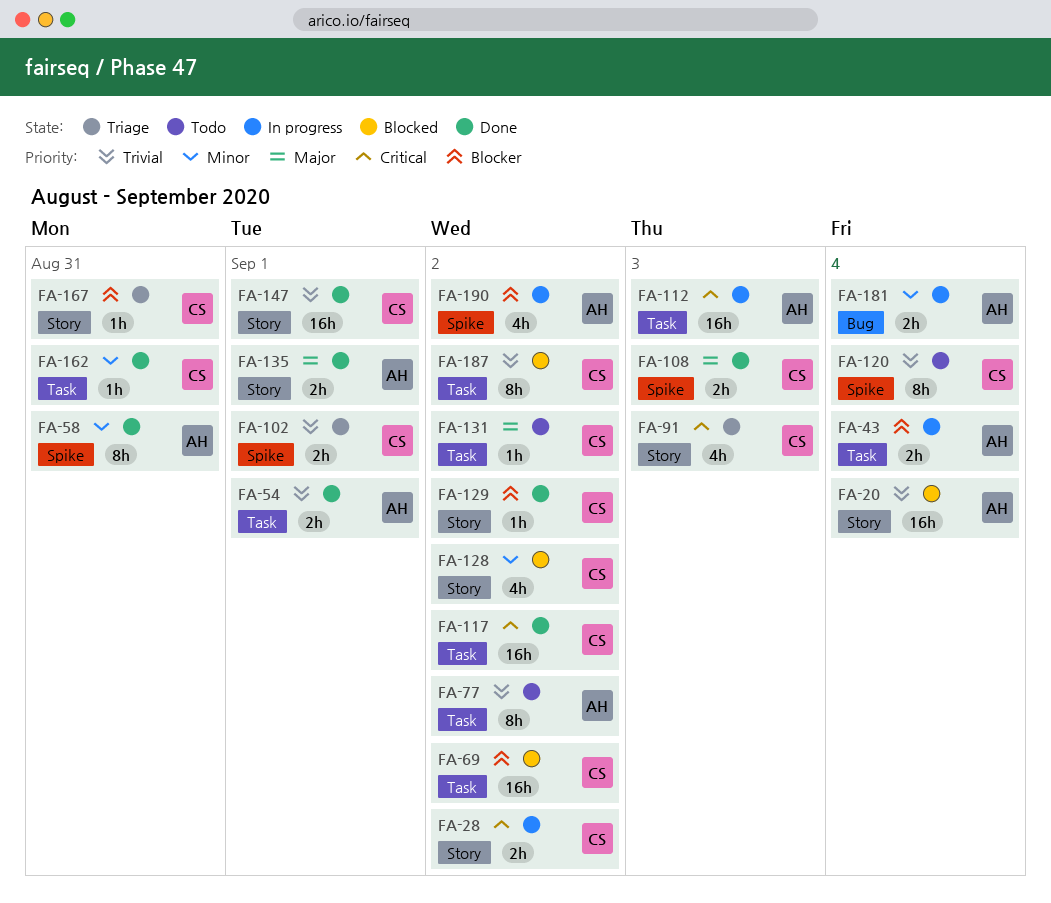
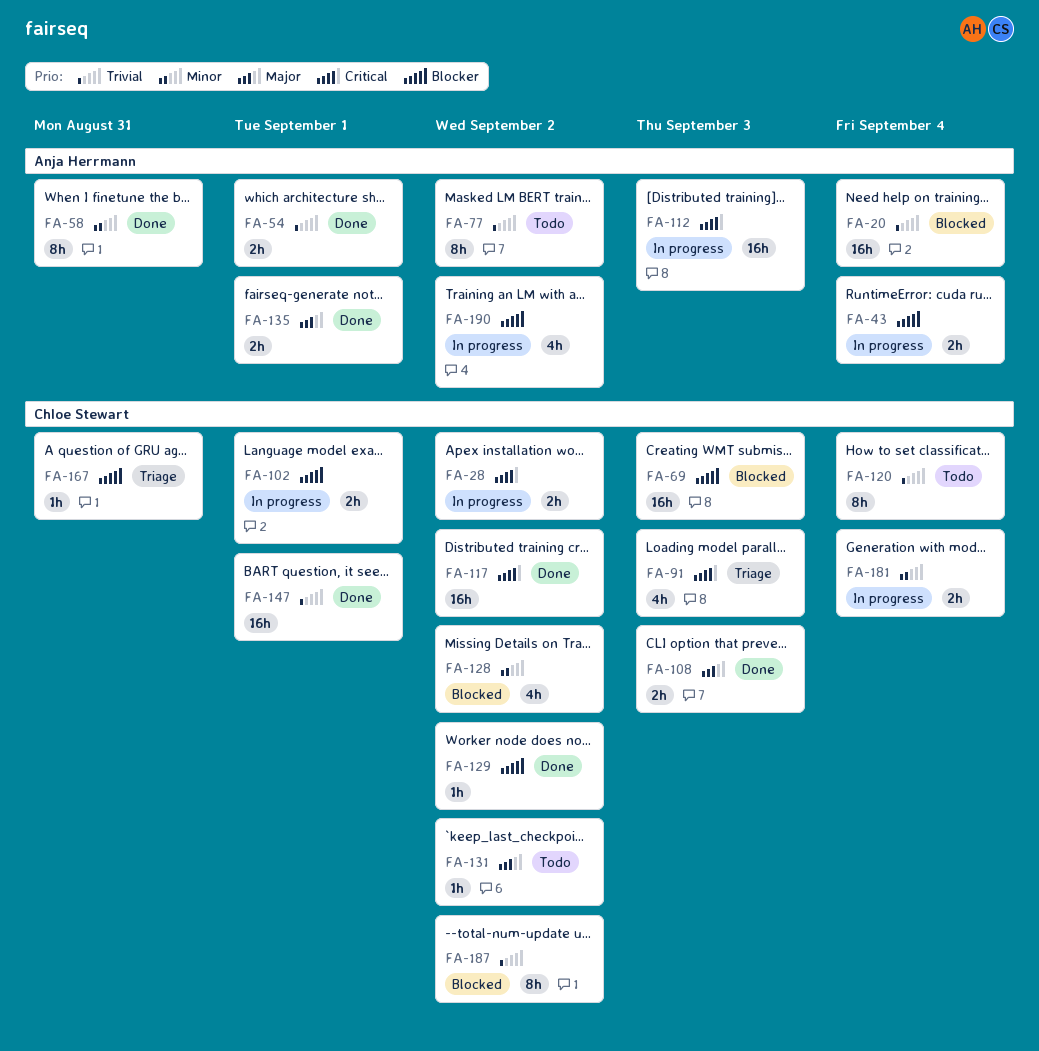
FA-69, due: Sep 2 -> Sep 3
FA-102, status: Triage -> In progress
FA-102, priority: Trivial -> Blocker
FA-162: present -> none
FA-181, owner: Anja Herrmann -> Chloe Stewart

